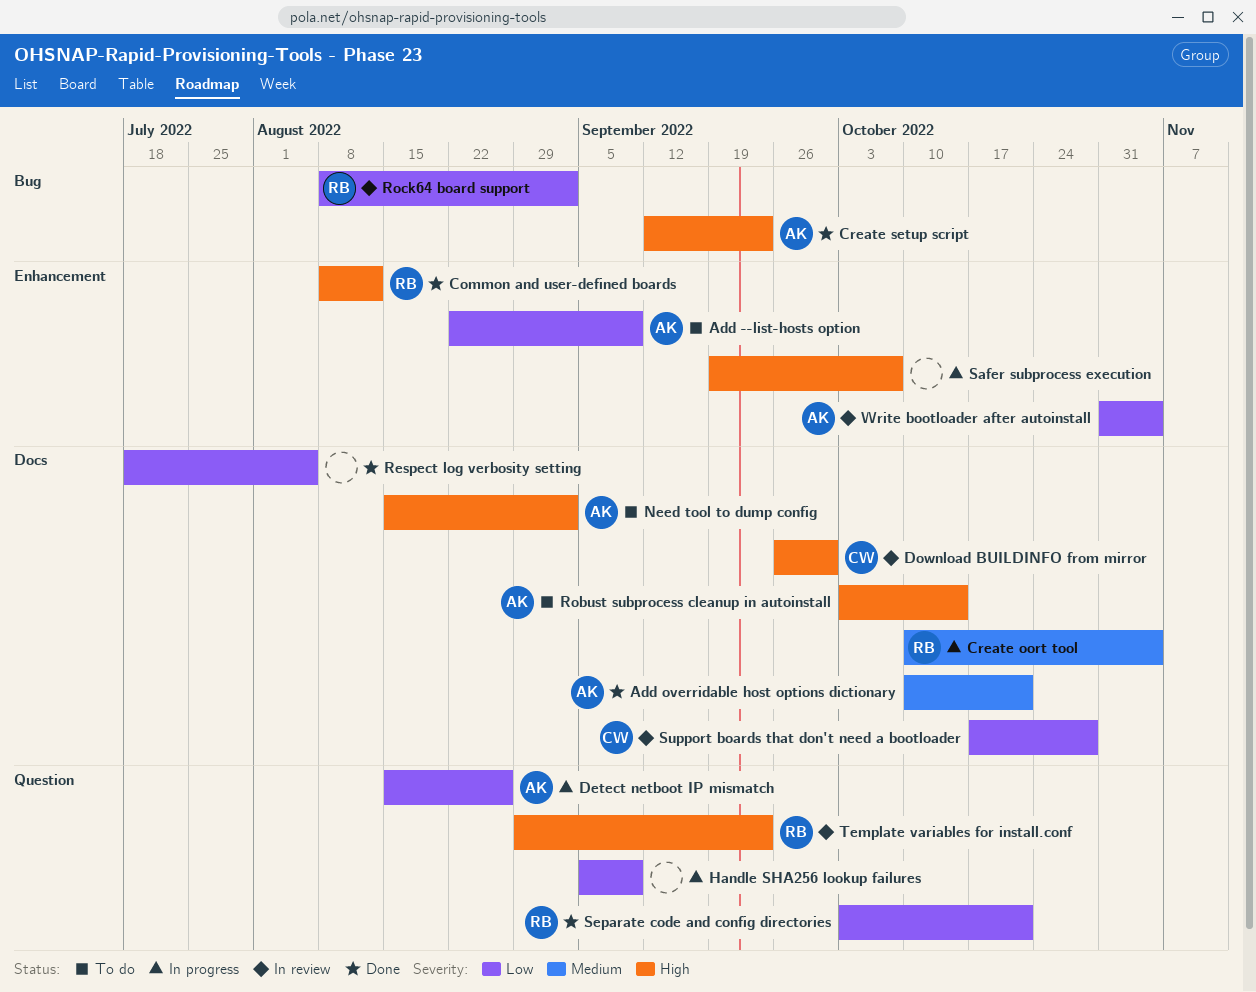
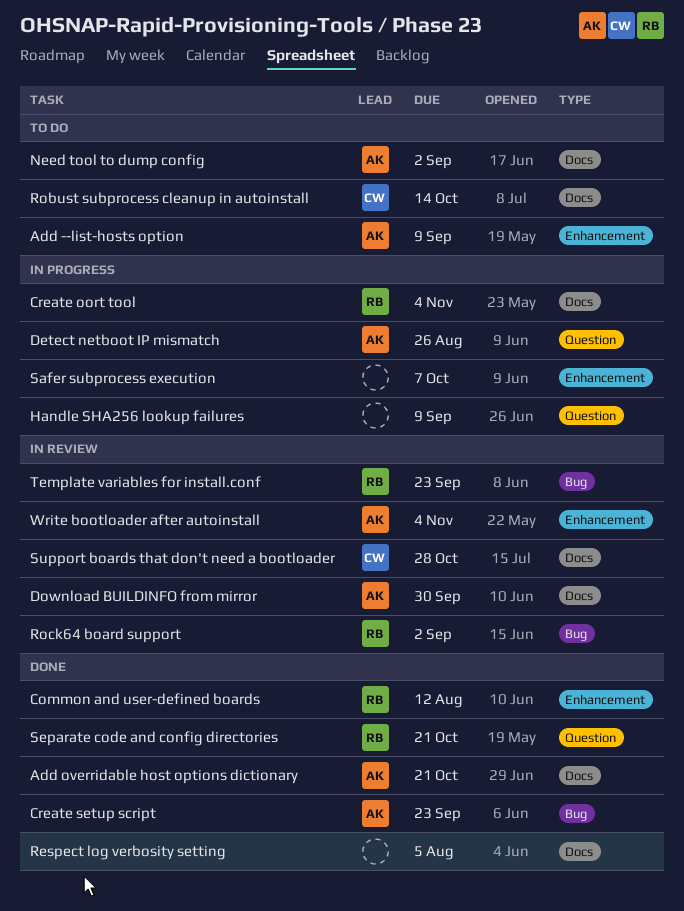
Download BUILDINFO from mirror, owner: CW -> AK
Robust subprocess cleanup in autoinstall, owner: AK -> CW
Template variables for install.conf, label: Question -> Bug

